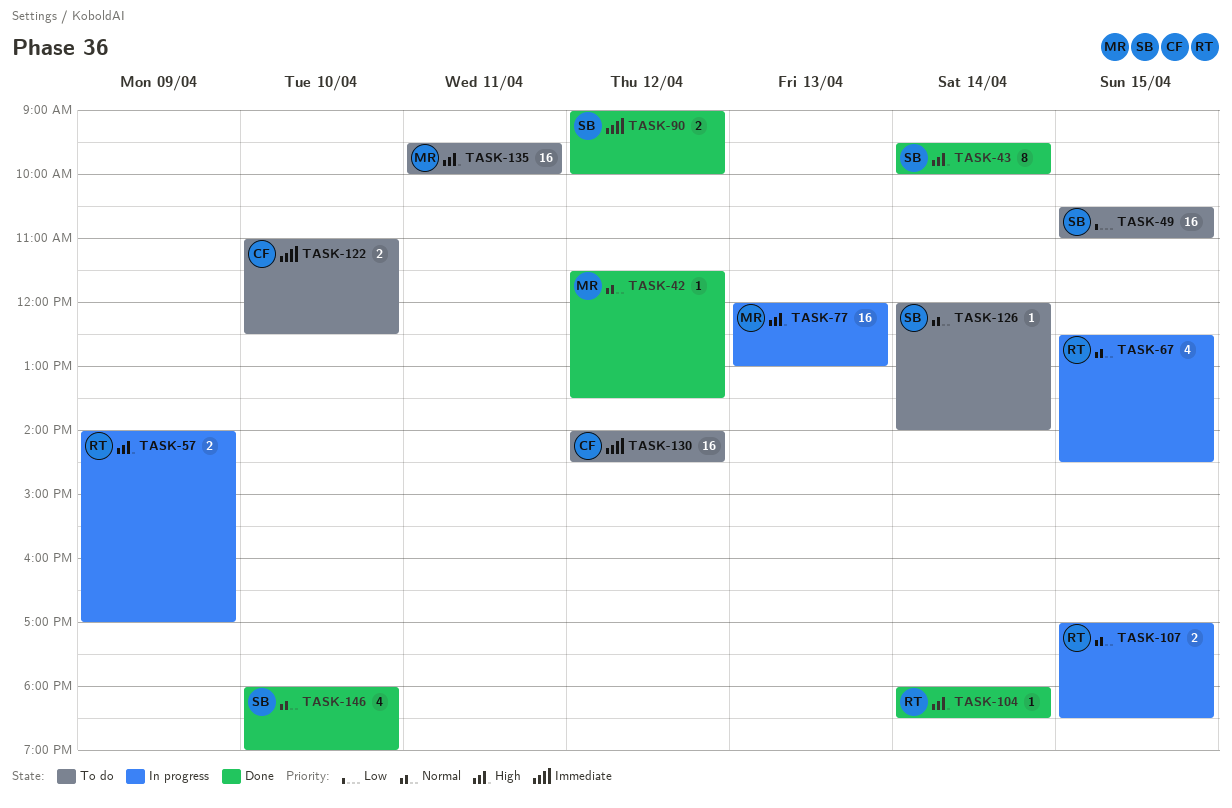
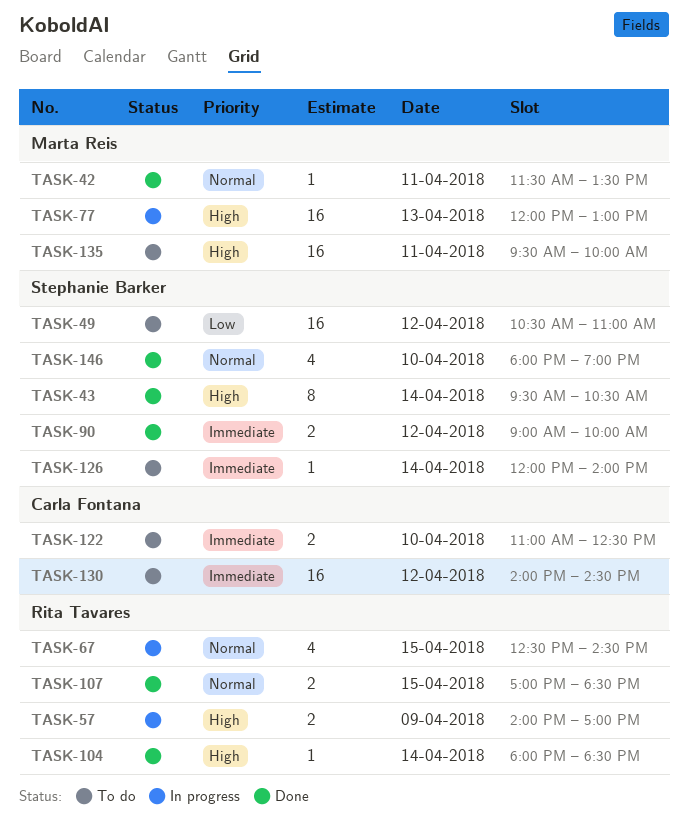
TASK-42, day: Apr 12 -> Apr 11
TASK-43, ends: 10:00 -> 10:30
TASK-49, day: Apr 15 -> Apr 12
TASK-107, status: In progress -> Done
TASK-126, priority: Normal -> Immediate

